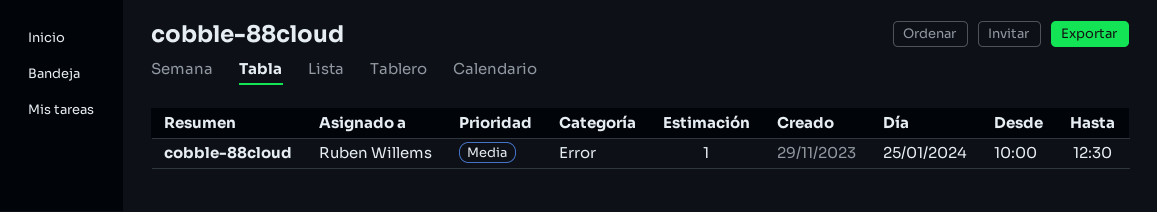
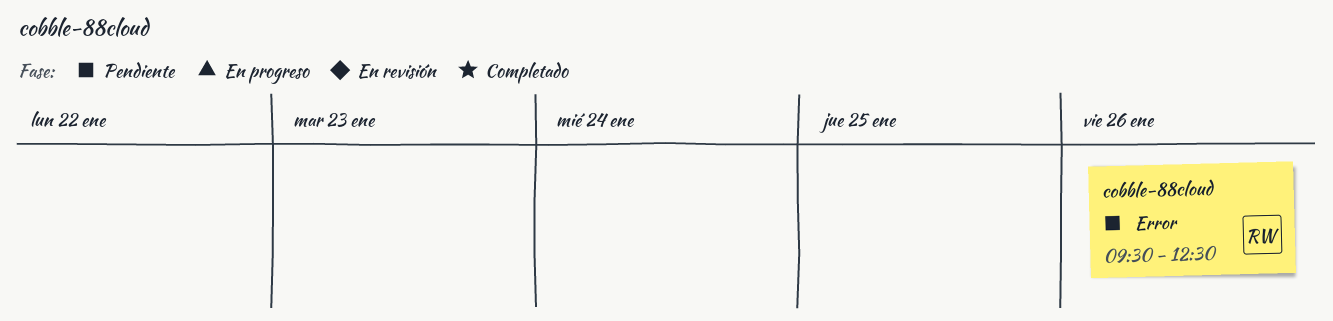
cobble-88cloud, day: Jan 25 -> Jan 26
cobble-88cloud, begins: 10:00 -> 09:30

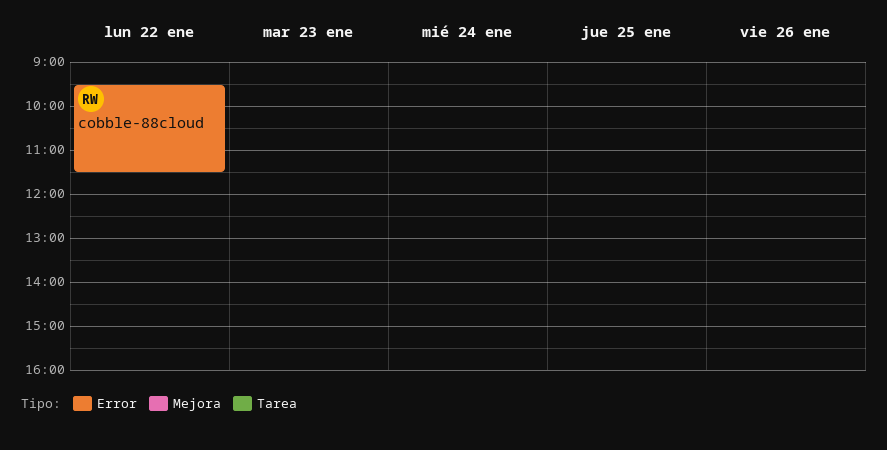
cobble-88cloud, day: Jan 26 -> Jan 22
cobble-88cloud, ends: 12:30 -> 11:30

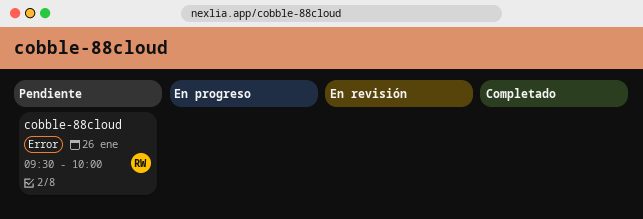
cobble-88cloud, day: Jan 22 -> Jan 26
cobble-88cloud, ends: 11:30 -> 10:00

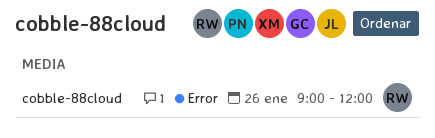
cobble-88cloud, begins: 09:30 -> 09:00
cobble-88cloud, ends: 10:00 -> 12:00

